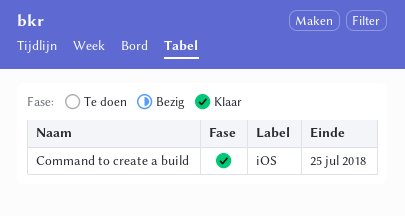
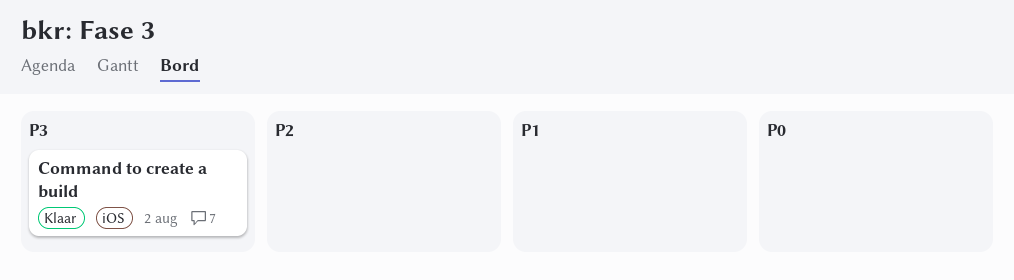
Command to create a build, due: Jul 25 -> Aug 2

